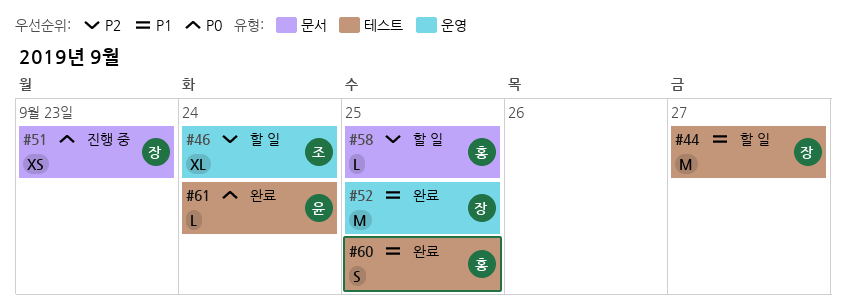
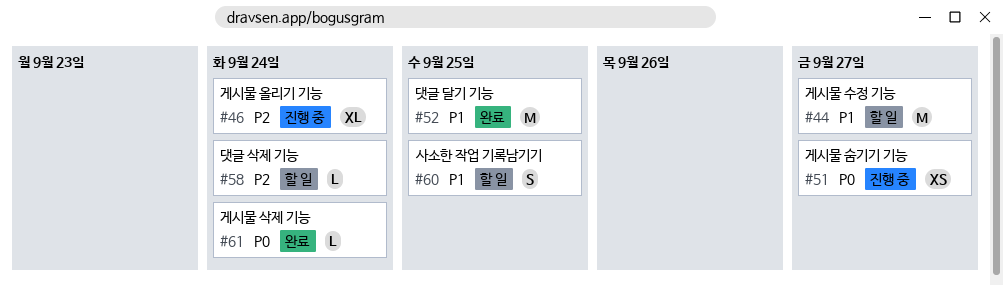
#46, status: 할 일 -> 진행 중
#51, due: Sep 23 -> Sep 27
#58, due: Sep 25 -> Sep 24
#60, status: 완료 -> 할 일

